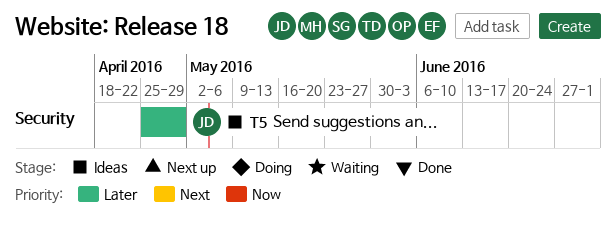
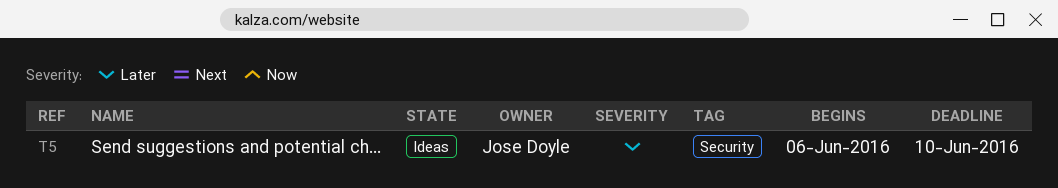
T5, start: Apr 25 -> Jun 6
T5, due: Apr 29 -> Jun 10

